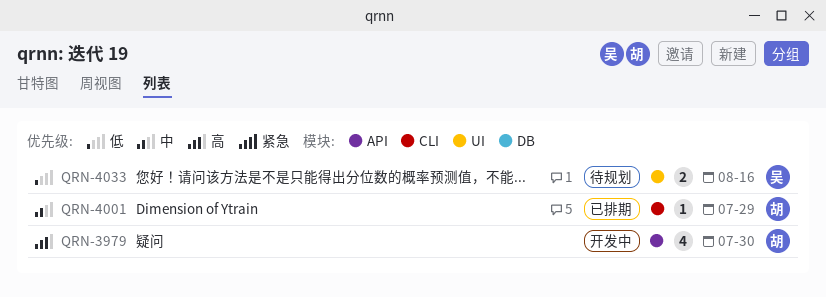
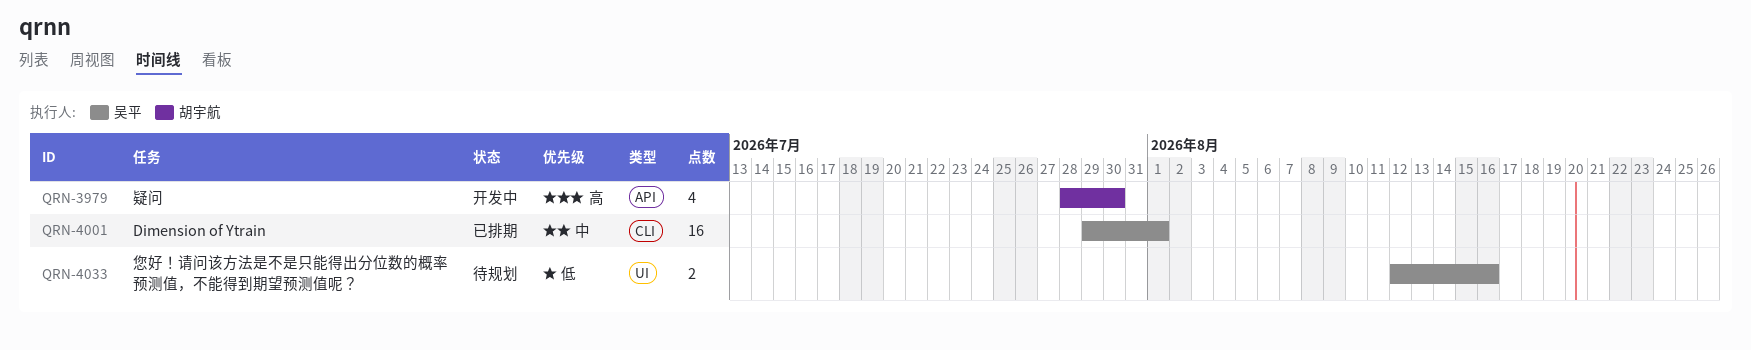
QRN-4001, owner: 胡宇航 -> 吴平
QRN-4001, estimate: 1 -> 16
QRN-4001, due: Jul 29 -> Aug 1

